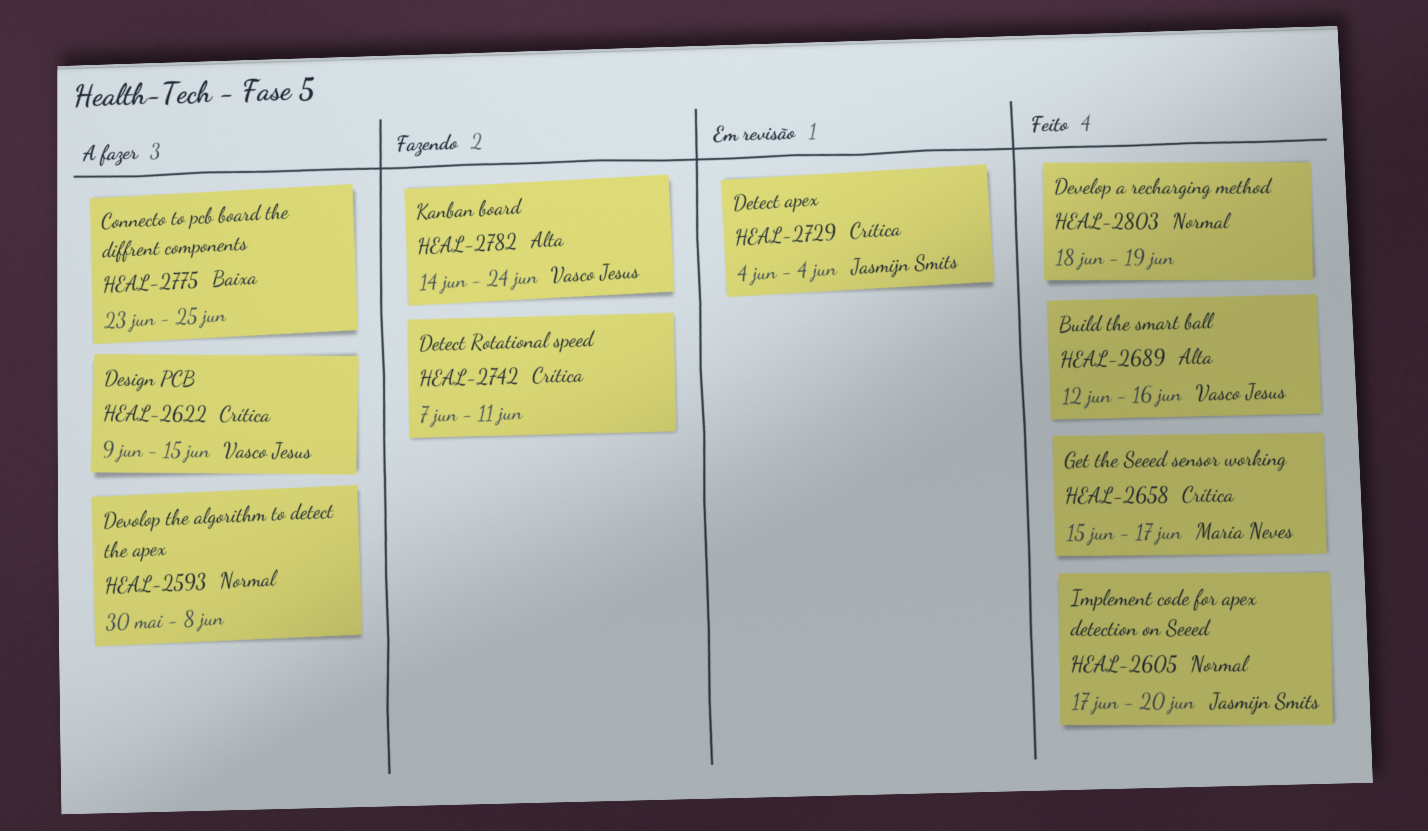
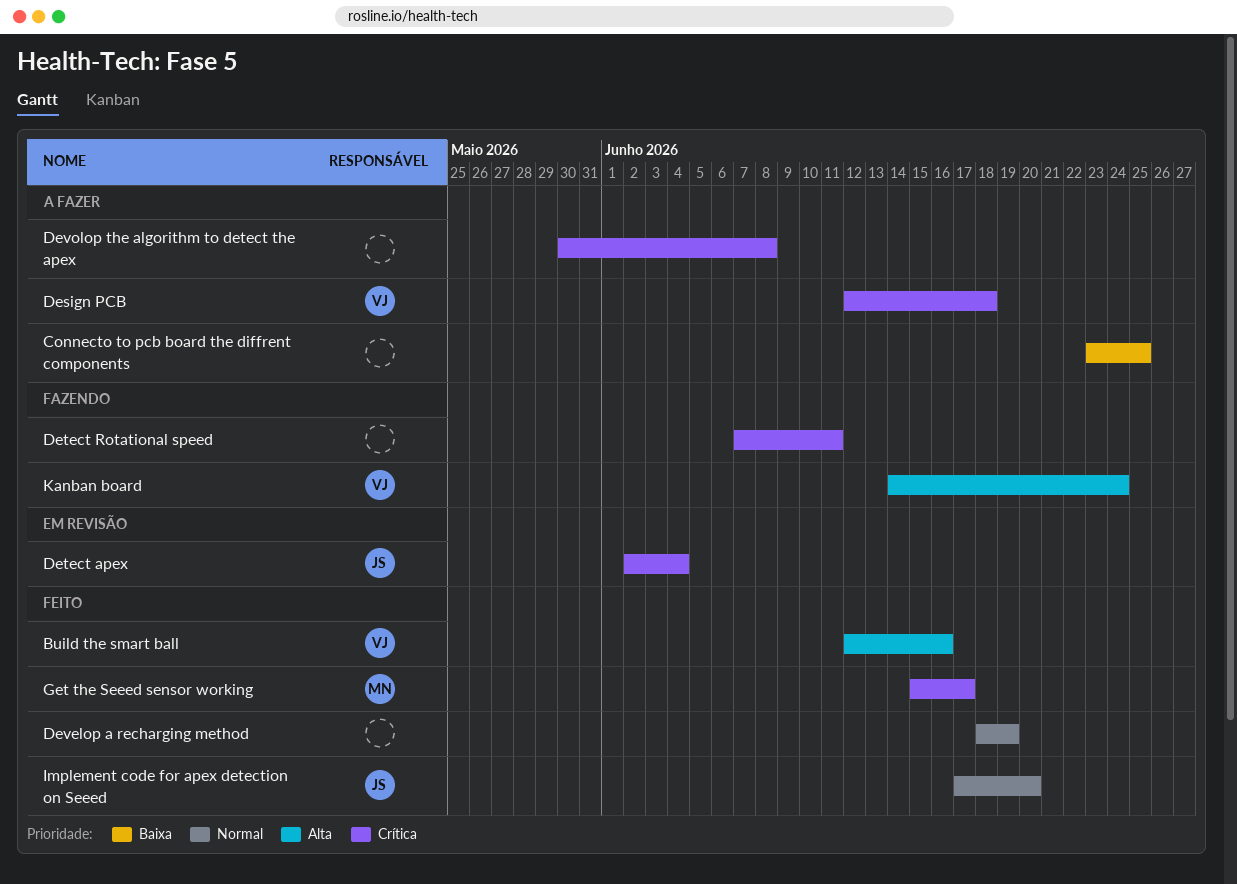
Design PCB, start: Jun 9 -> Jun 12
Design PCB, due: Jun 15 -> Jun 18
Detect apex, start: Jun 4 -> Jun 2
Devolop the algorithm to detect the apex, priority: Normal -> Crítica

